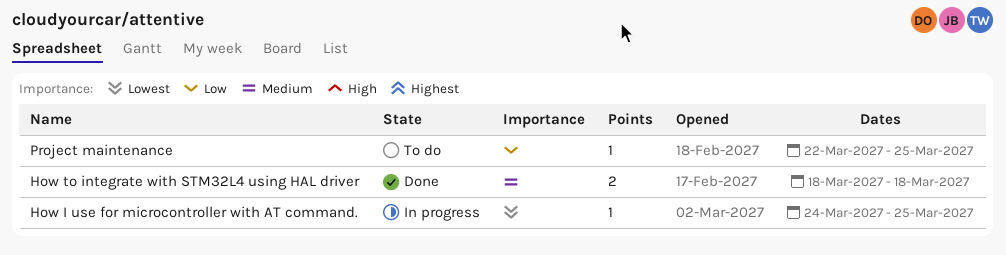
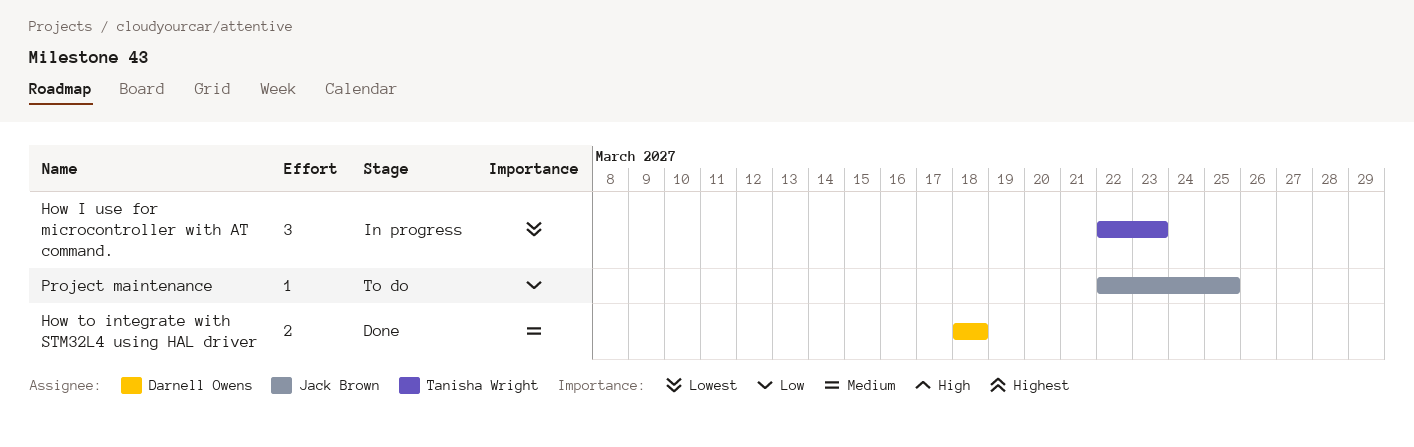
How I use for microcontroller with AT command., estimate: 1 -> 3
How I use for microcontroller with AT command., start: Mar 24 -> Mar 22
How I use for microcontroller with AT command., due: Mar 25 -> Mar 23

